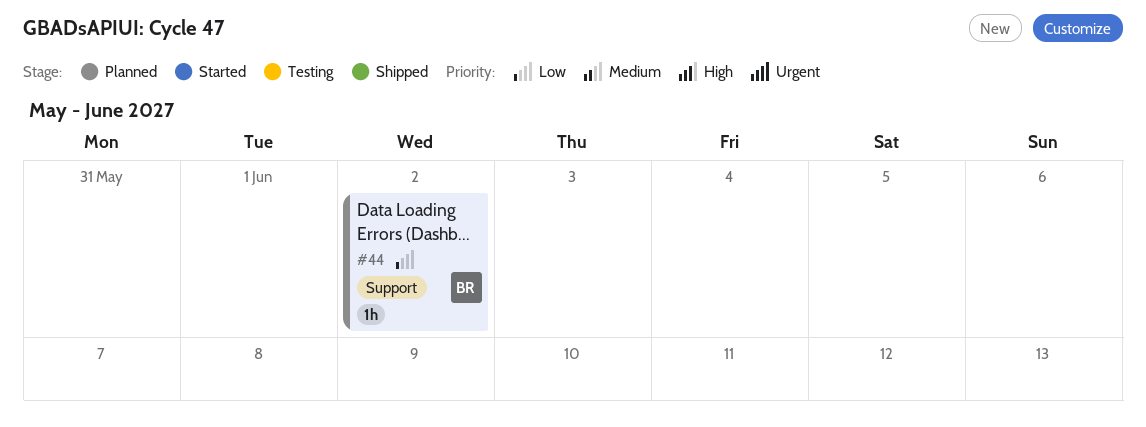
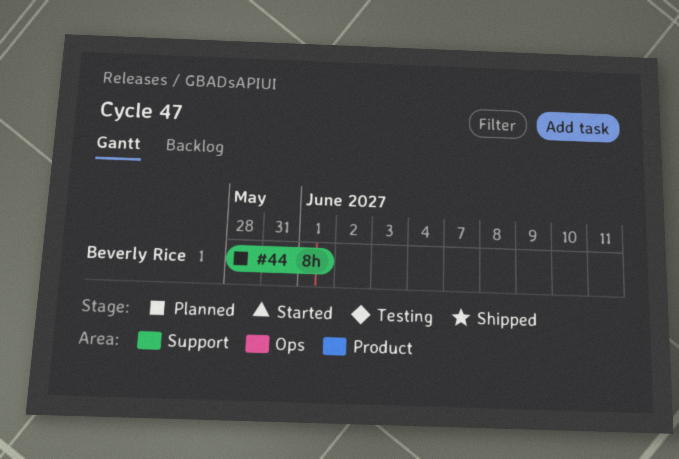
#44, estimate: 1h -> 8h
#44, due: Jun 2 -> Jun 1

